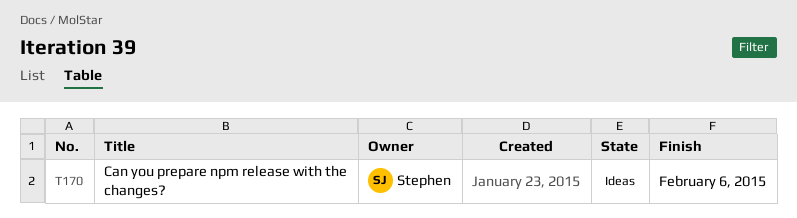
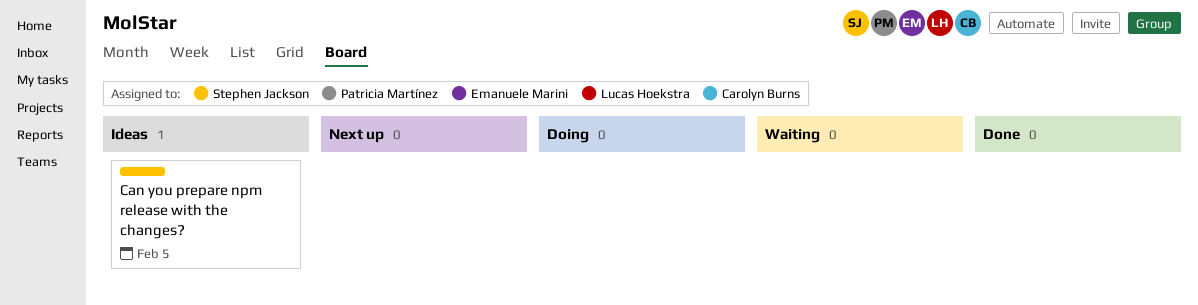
Can you prepare npm release with the changes?, due: Feb 6 -> Feb 5

